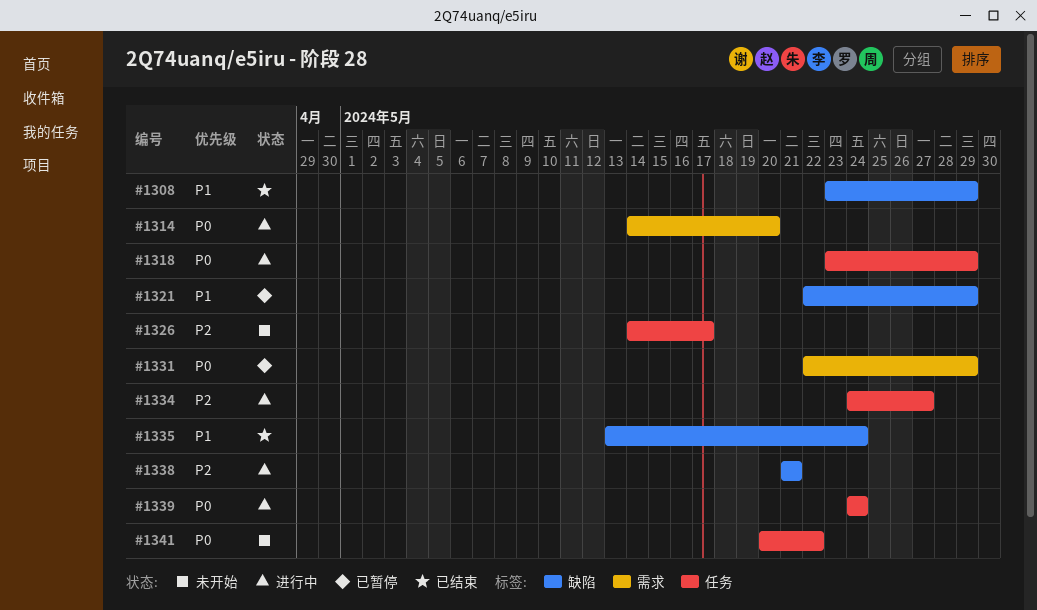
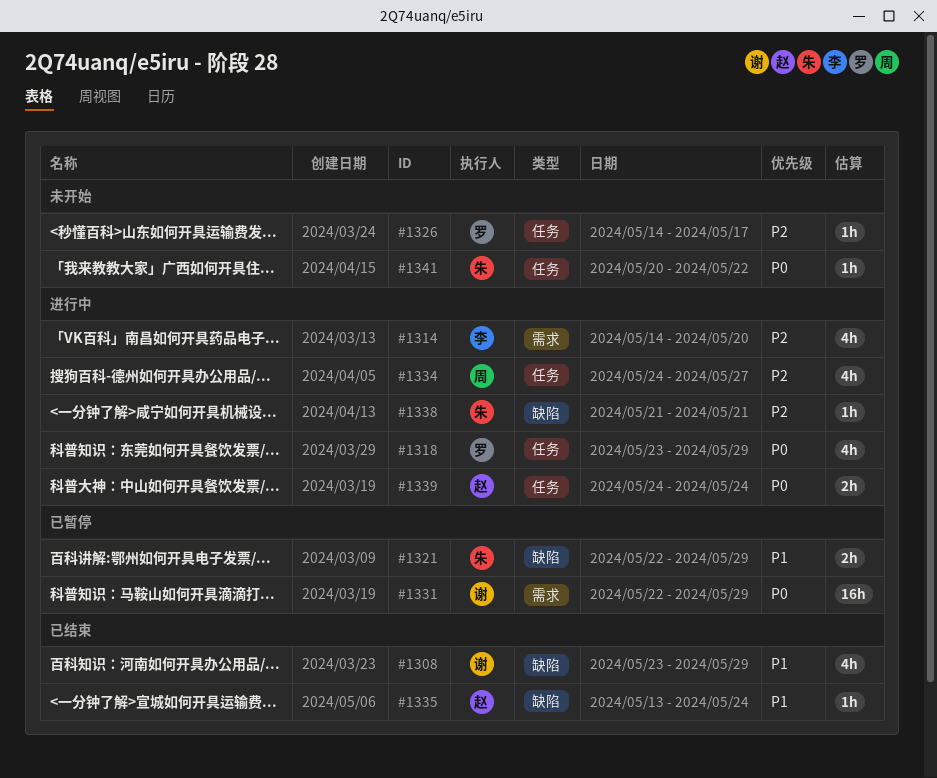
#1314, priority: P0 -> P2

